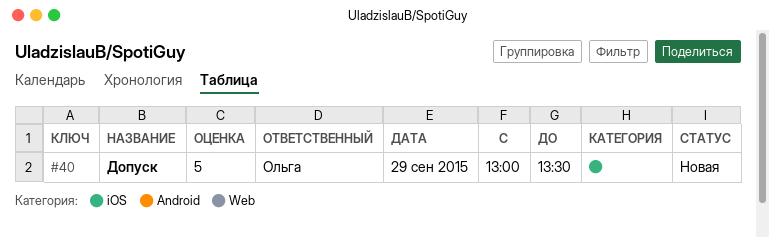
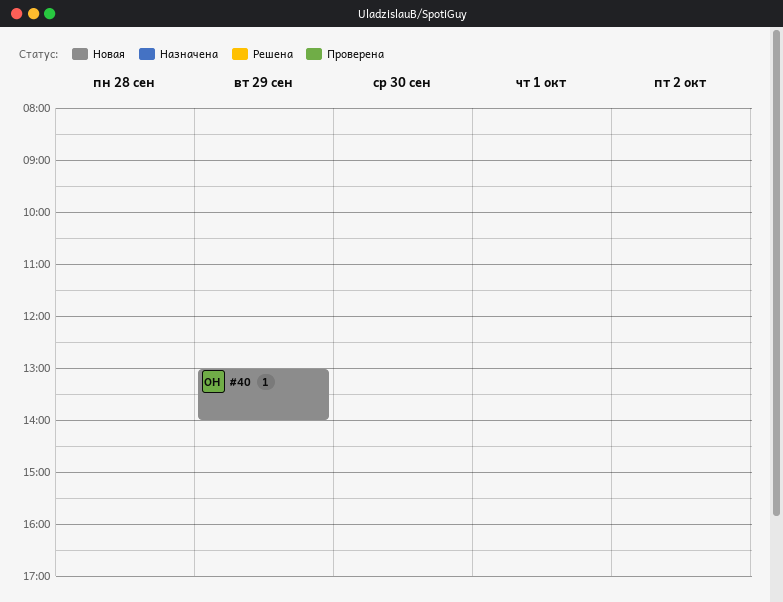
#40, estimate: 5 -> 1
#40, ends: 13:30 -> 14:00

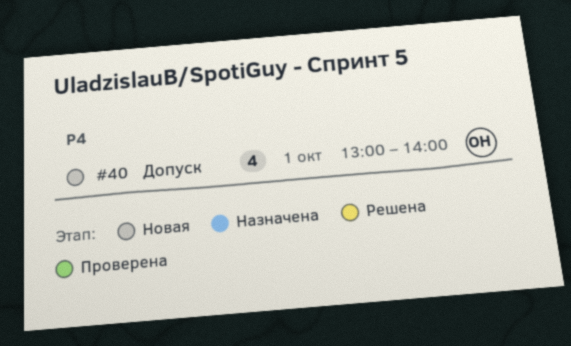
#40, estimate: 1 -> 4
#40, day: Sep 29 -> Oct 1

